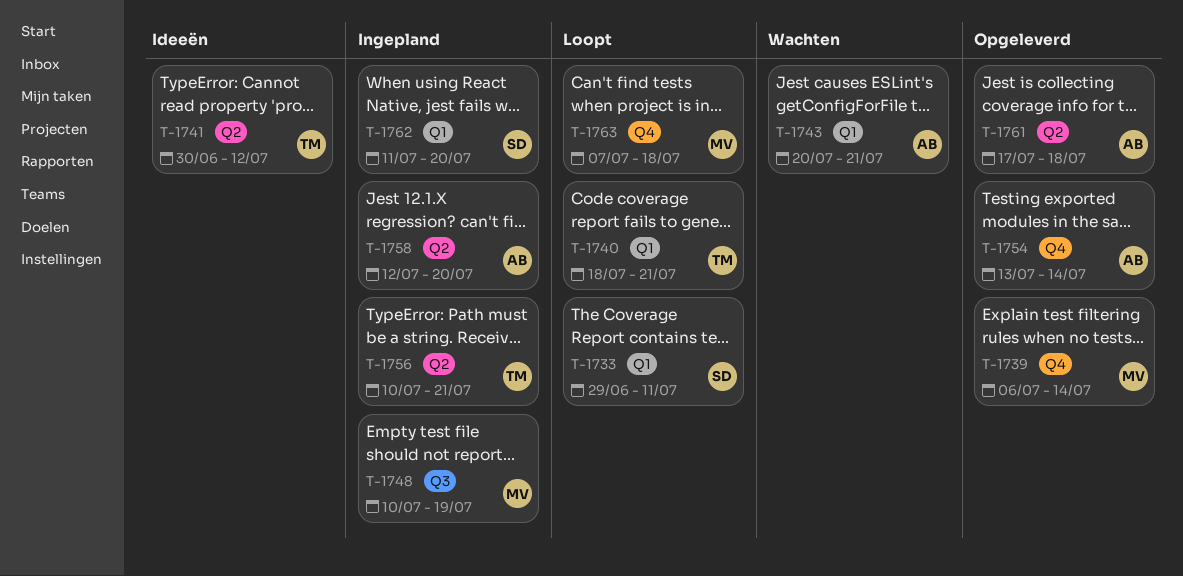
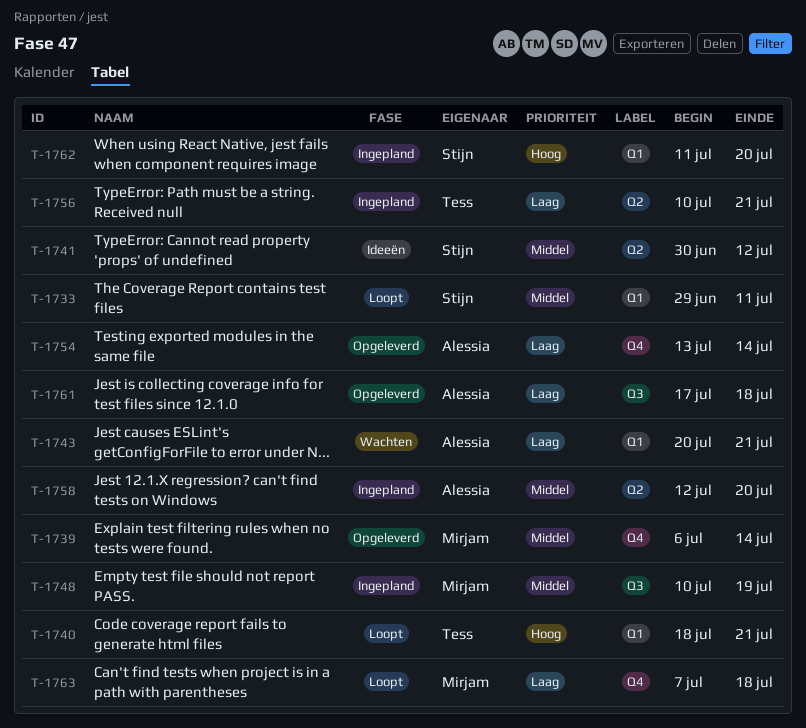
T-1741, owner: Tess -> Stijn
T-1761, label: Q2 -> Q3

